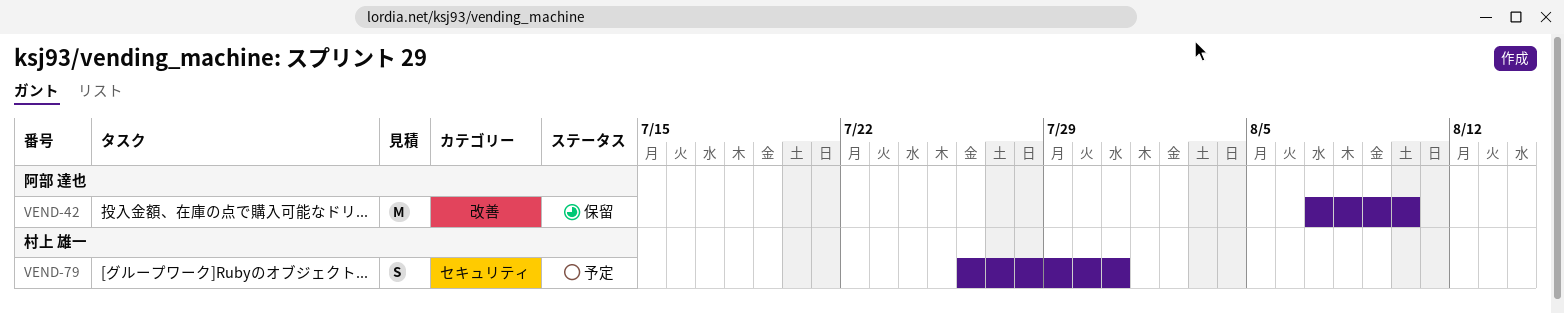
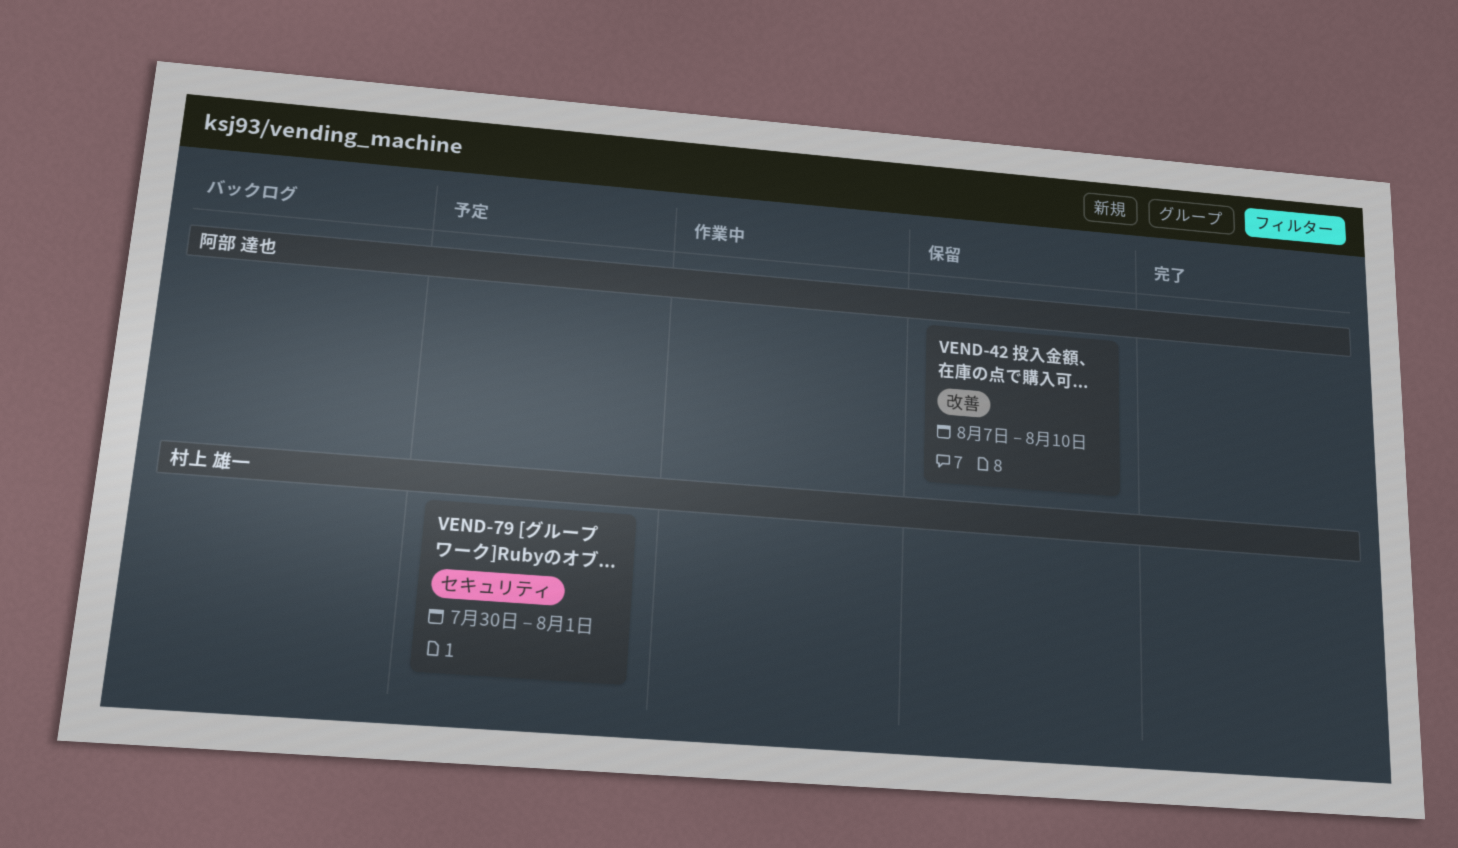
VEND-79, start: Jul 26 -> Jul 30
VEND-79, due: Jul 31 -> Aug 1

